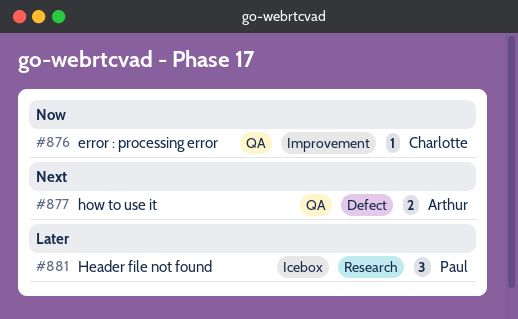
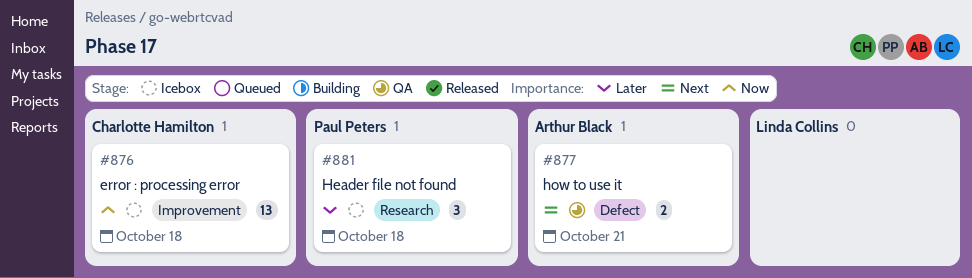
#876, status: QA -> Icebox
#876, estimate: 1 -> 13

